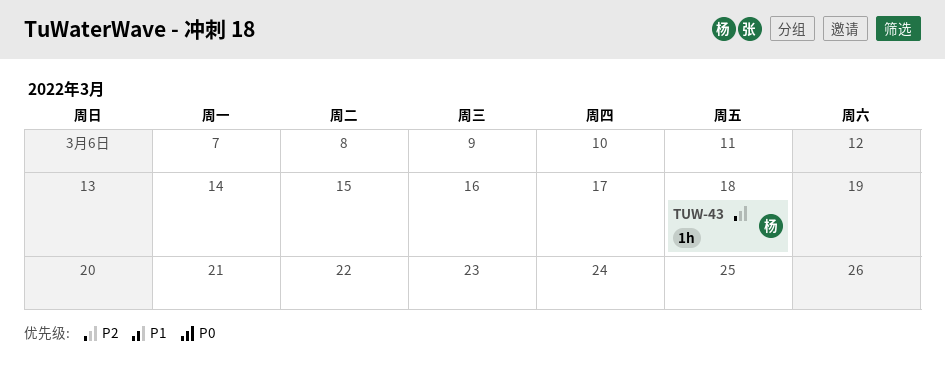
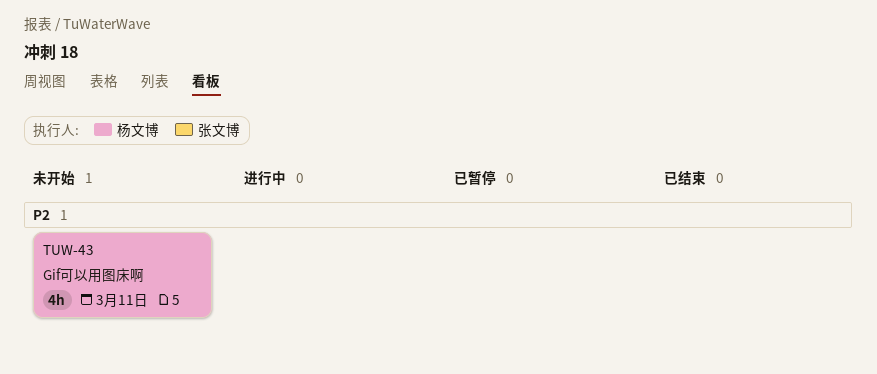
TUW-43, estimate: 1h -> 4h
TUW-43, due: Mar 18 -> Mar 11

